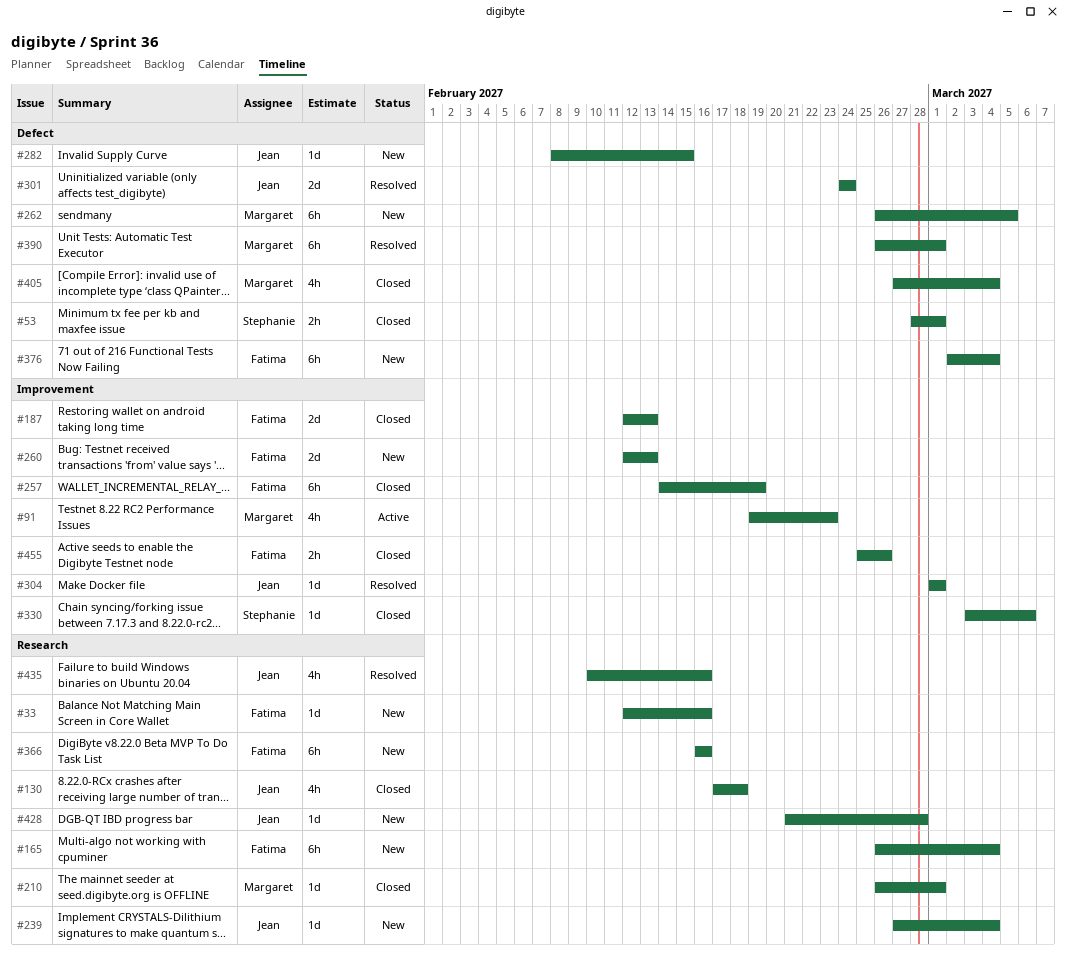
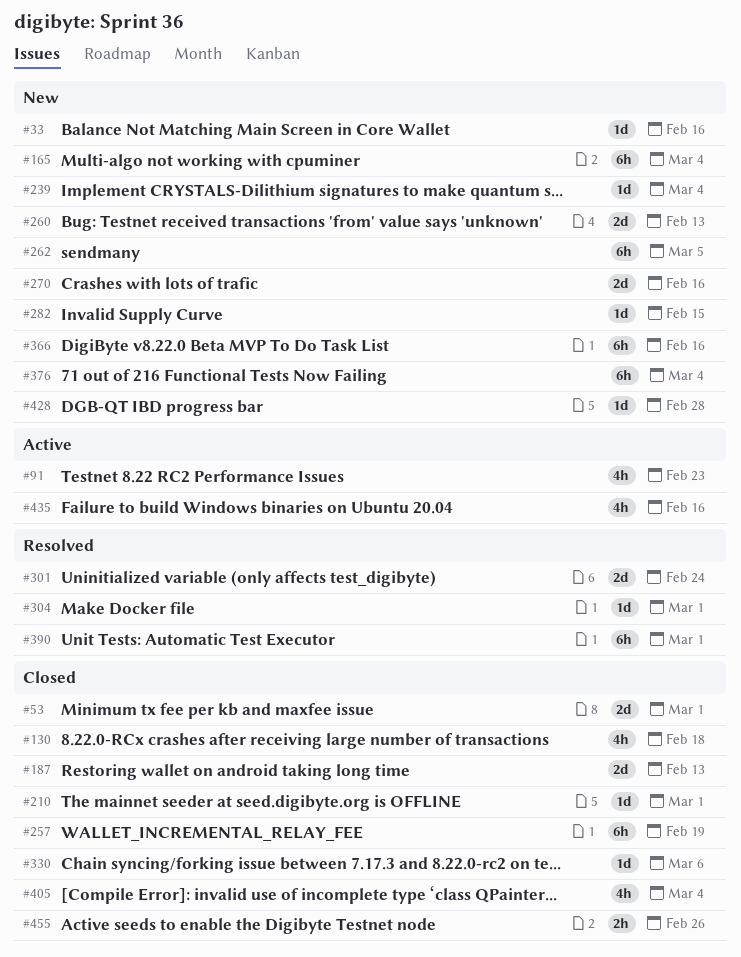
#53, estimate: 2h -> 2d
#270: none -> present
#435, status: Resolved -> Active

